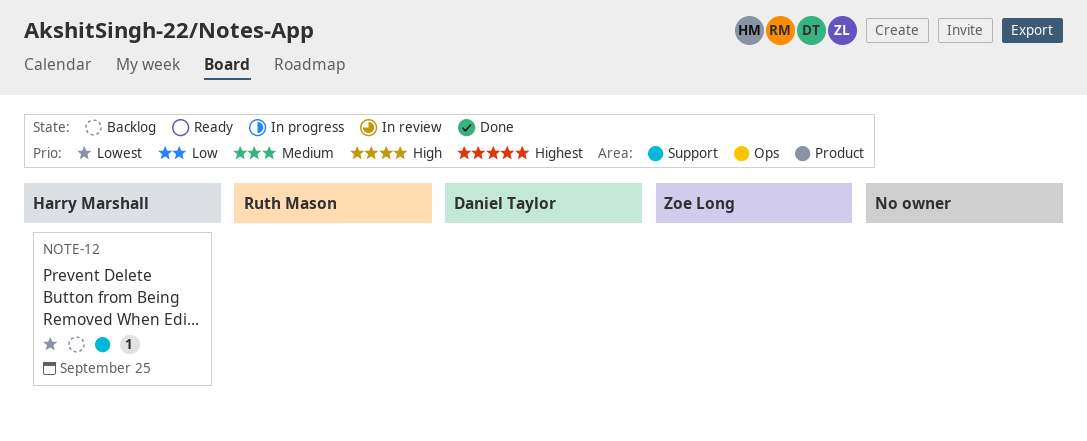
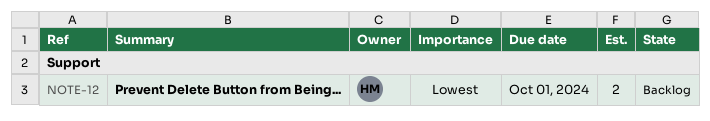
NOTE-12, estimate: 1 -> 2
NOTE-12, due: Sep 25 -> Oct 1

